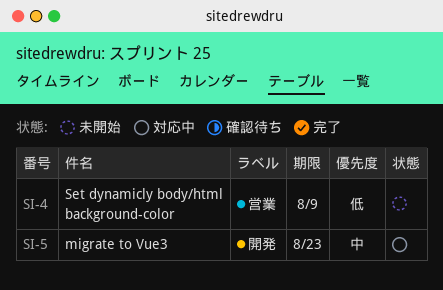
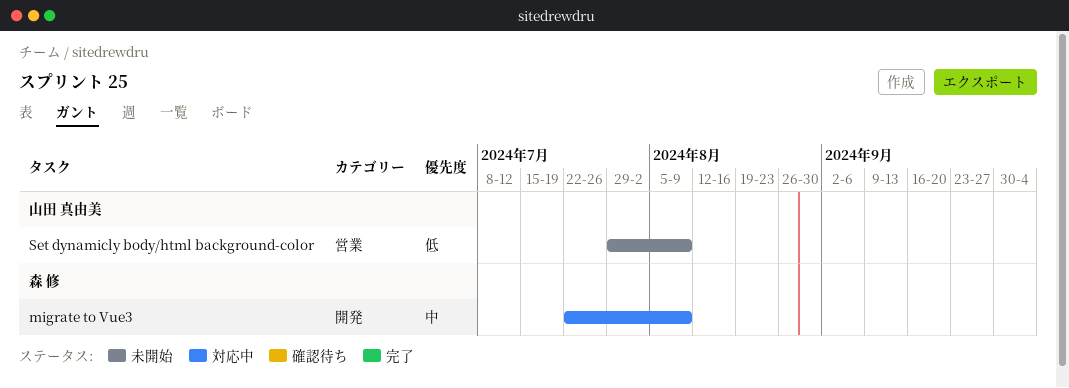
migrate to Vue3, due: Aug 23 -> Aug 9

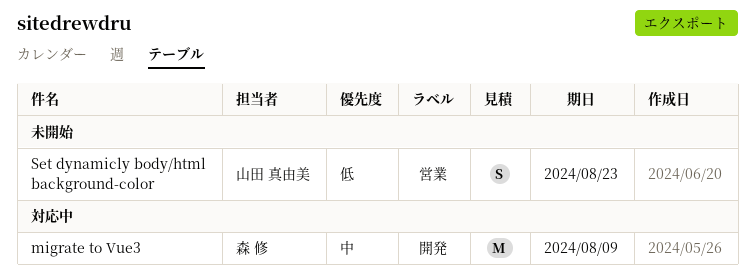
Set dynamicly body/html background-color, due: Aug 9 -> Aug 23

